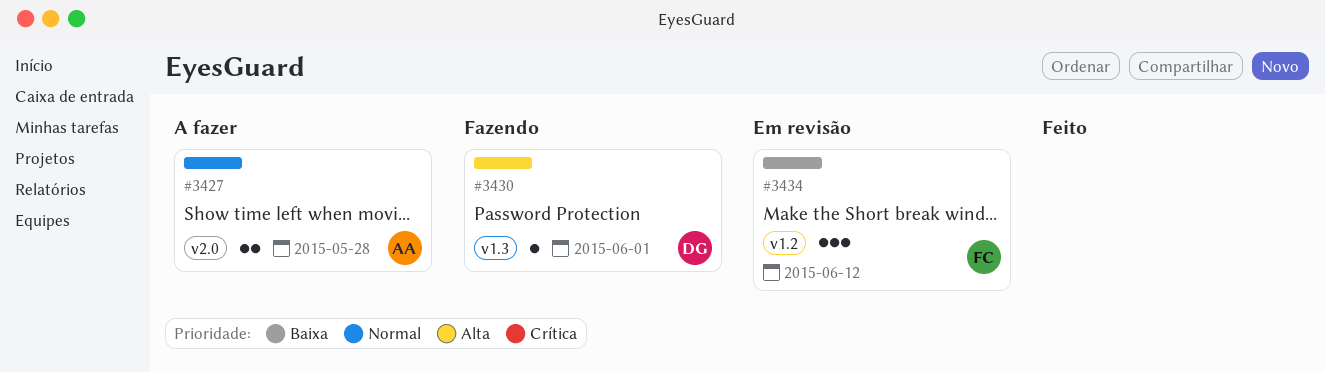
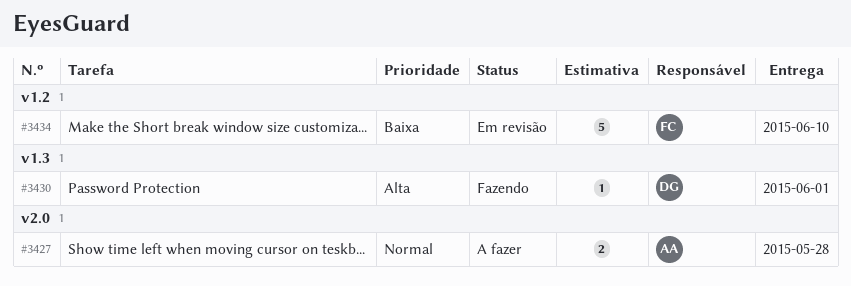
#3434, estimate: 3 -> 5
#3434, due: Jun 12 -> Jun 10

